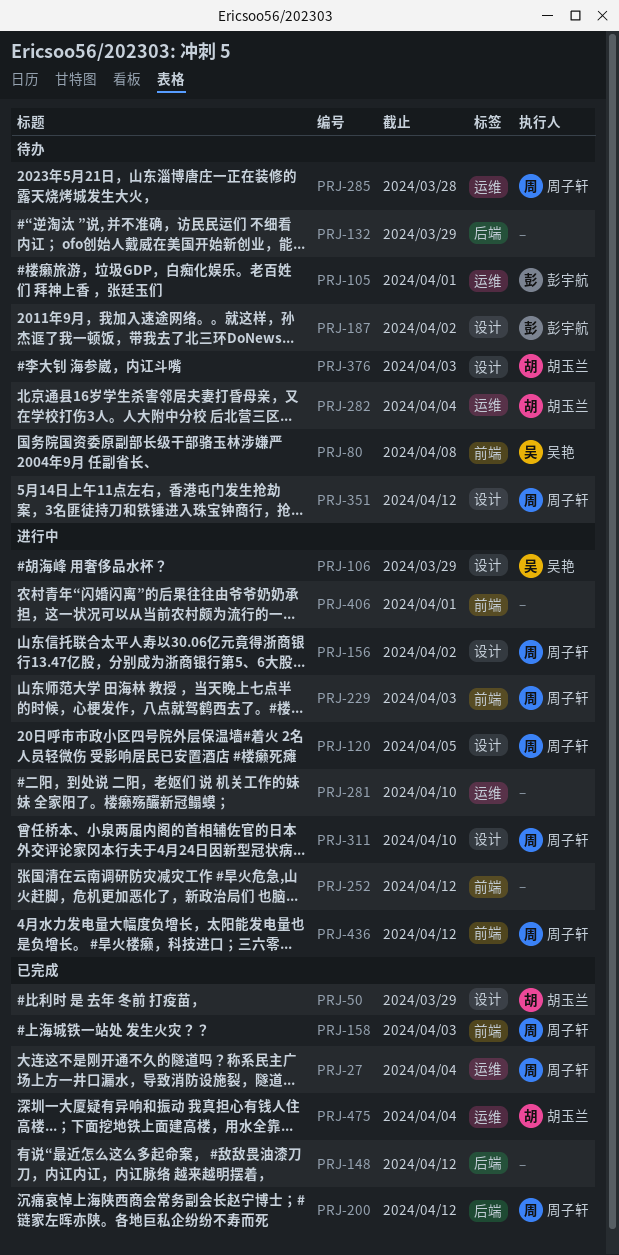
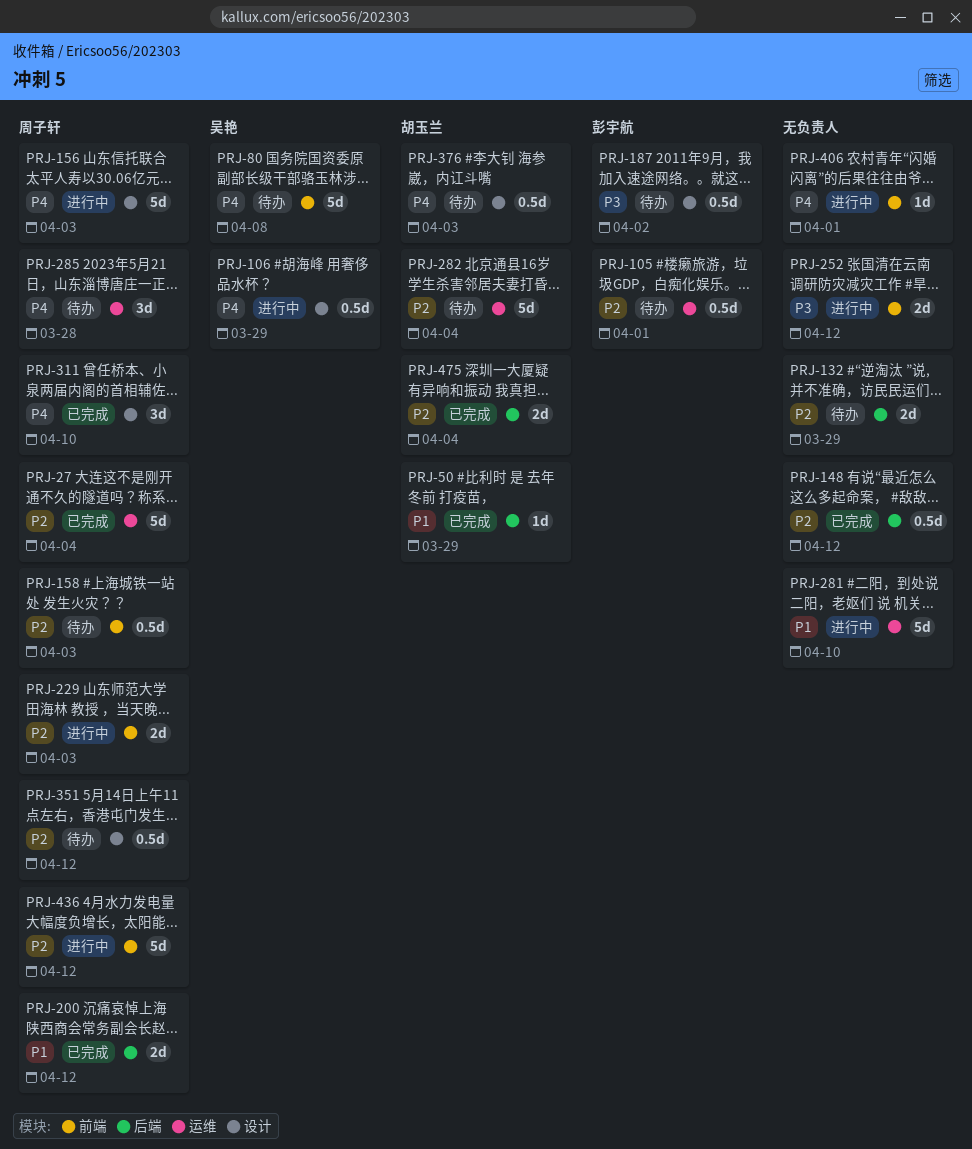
PRJ-50, label: 设计 -> 后端
PRJ-120: present -> none
PRJ-156, due: Apr 2 -> Apr 3
PRJ-158, status: 已完成 -> 待办
PRJ-311, status: 进行中 -> 已完成
PRJ-475, label: 运维 -> 后端

